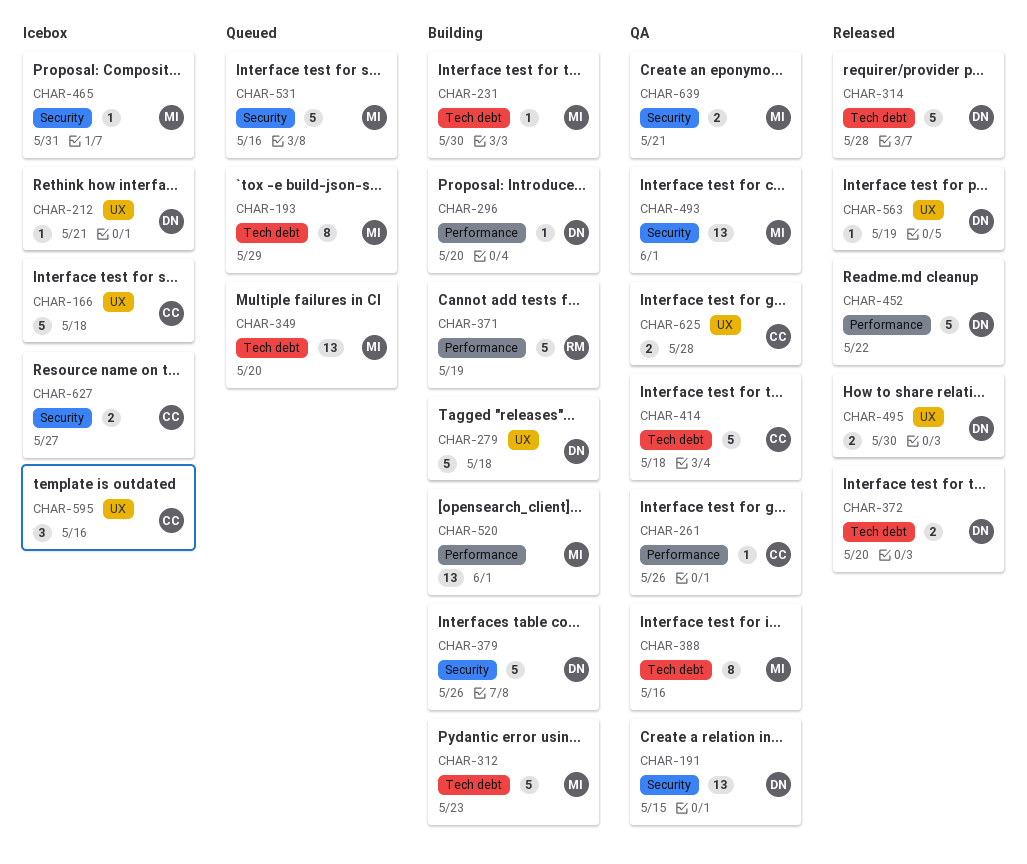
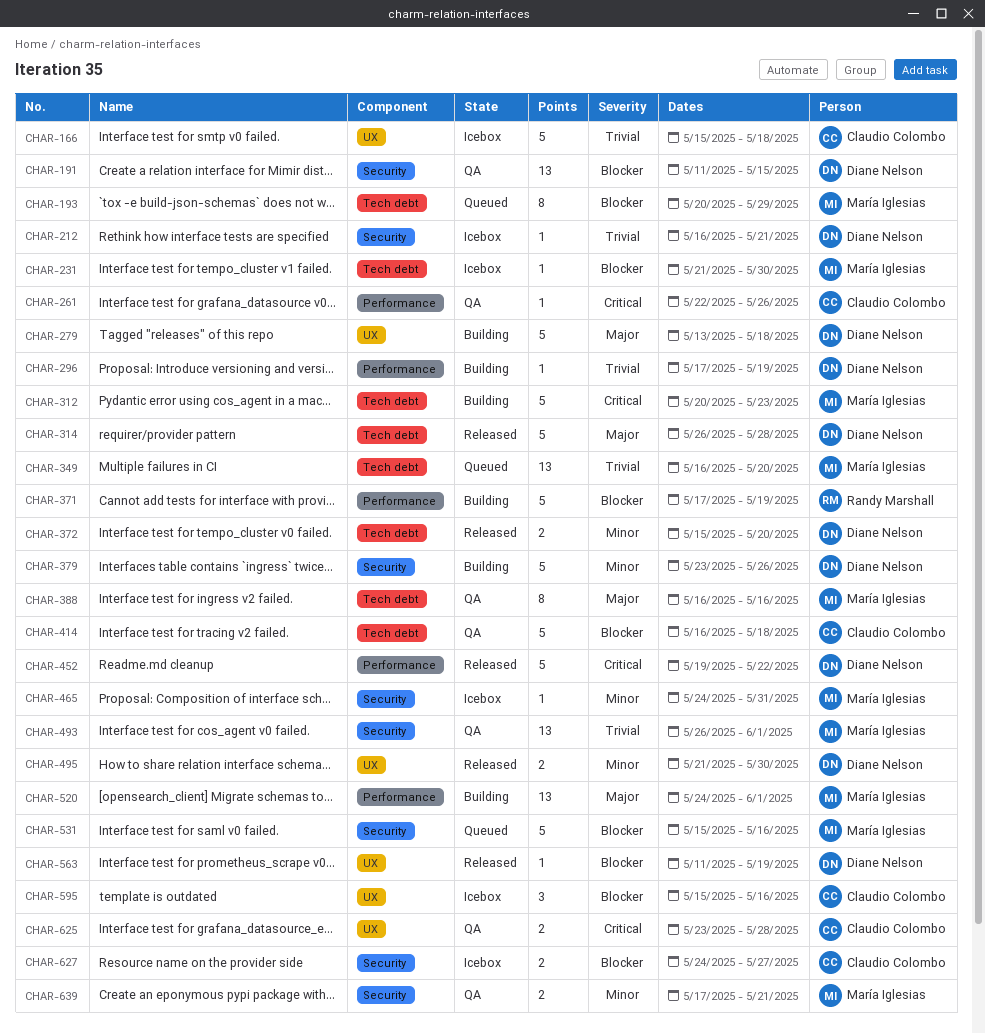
CHAR-212, label: UX -> Security
CHAR-231, status: Building -> Icebox
CHAR-296, due: May 20 -> May 19

